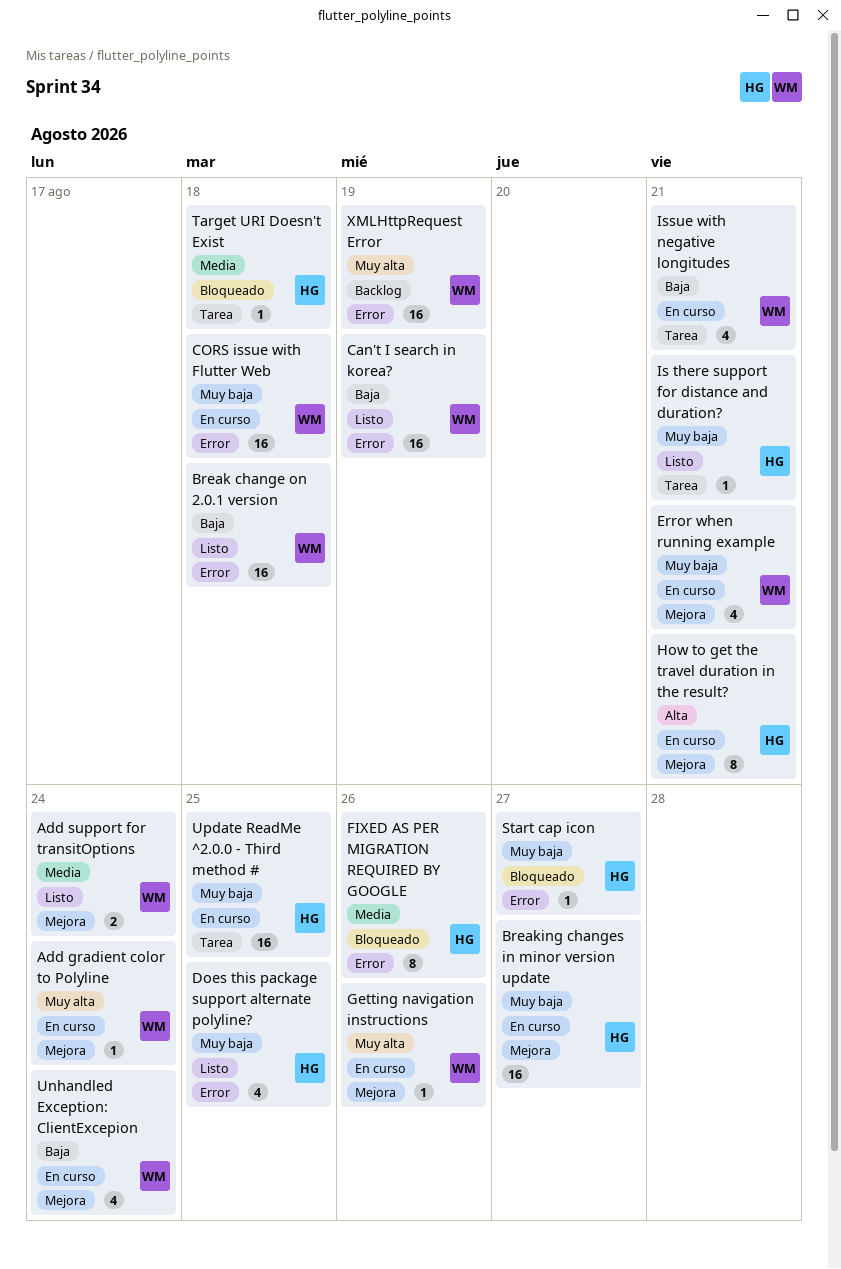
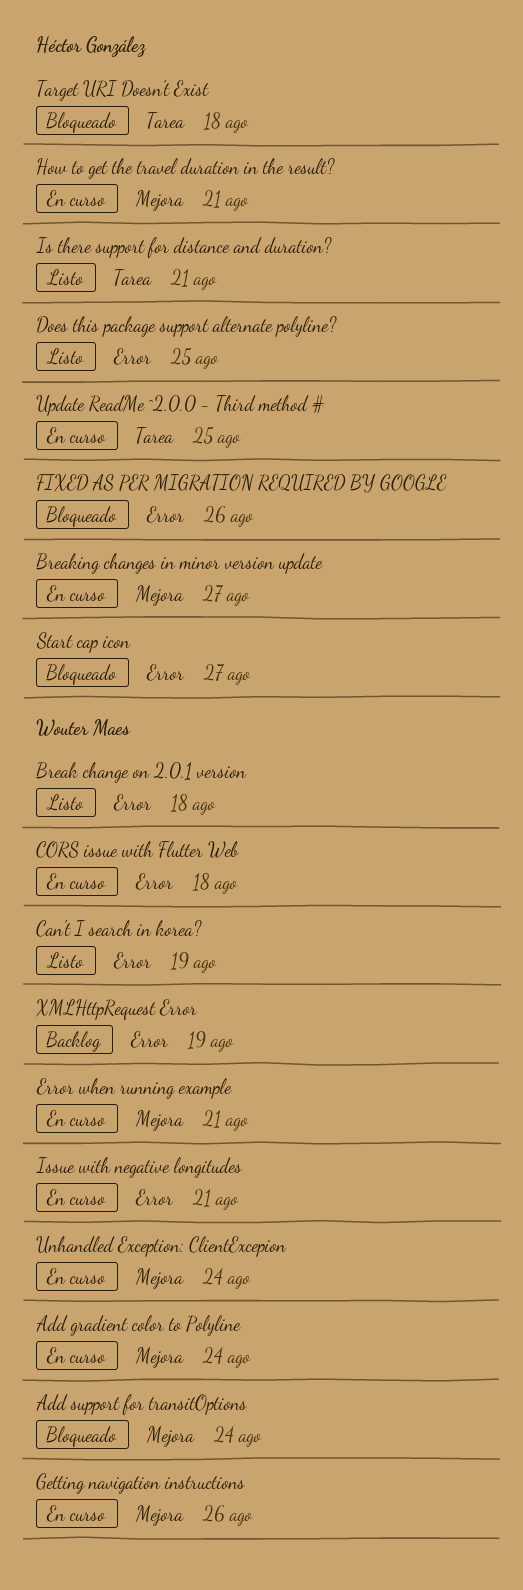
Add support for transitOptions, status: Listo -> Bloqueado
Issue with negative longitudes, label: Tarea -> Error

